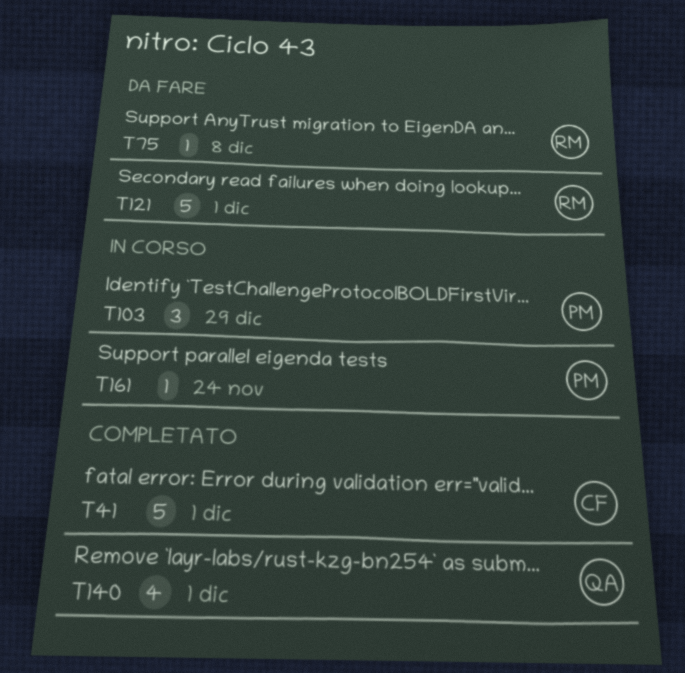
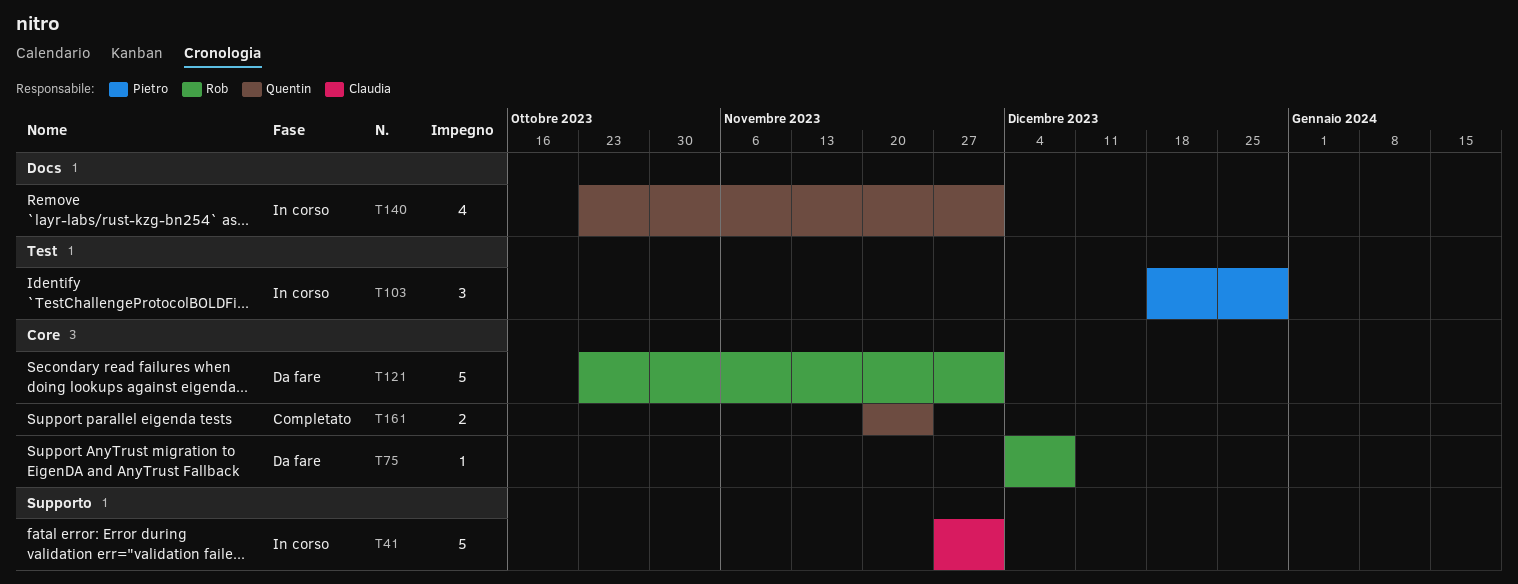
T41, status: Completato -> In corso
T140, status: Completato -> In corso
T161, status: In corso -> Completato
T161, owner: Pietro -> Quentin
T161, estimate: 1 -> 2

